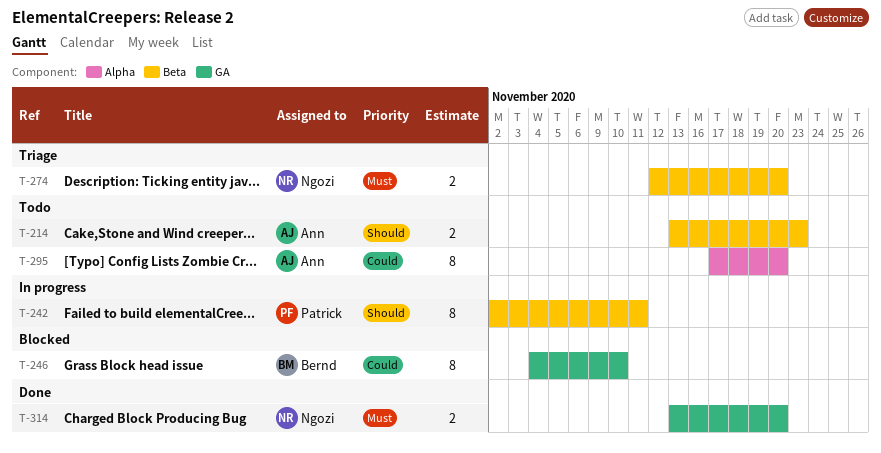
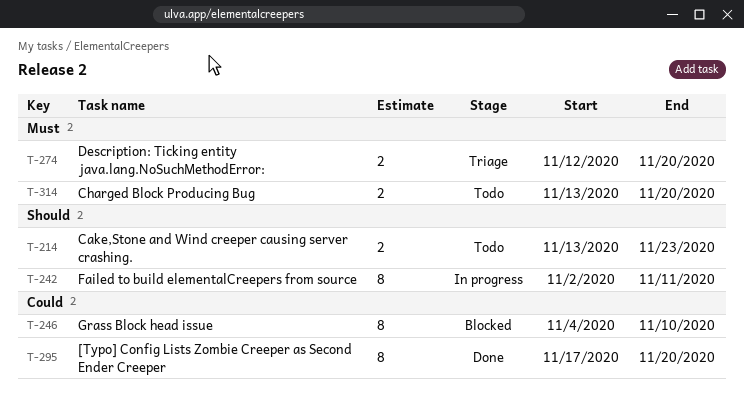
T-295, status: Todo -> Done
T-314, status: Done -> Todo

